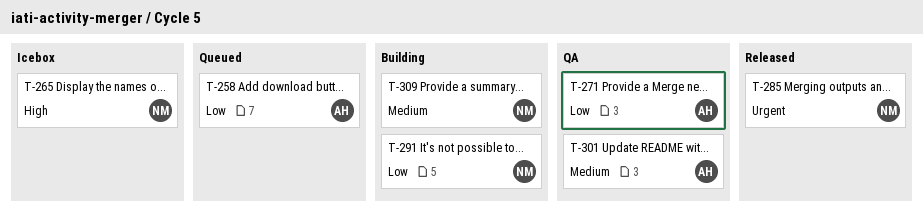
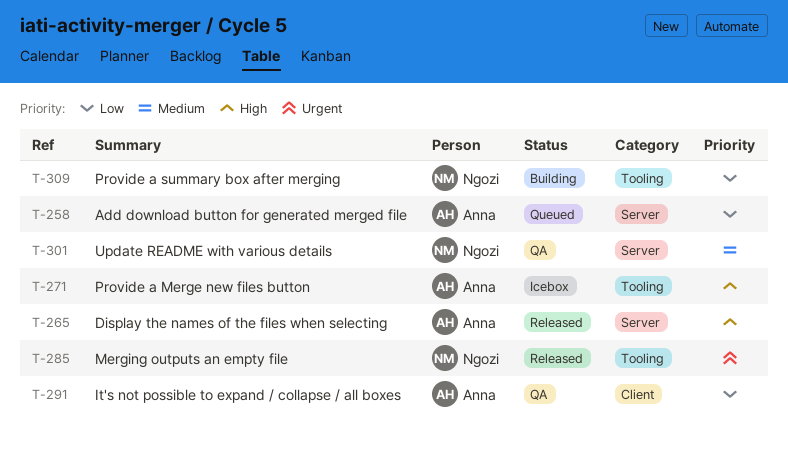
T-265, status: Icebox -> Released
T-265, owner: Ngozi -> Anna
T-271, status: QA -> Icebox
T-271, priority: Low -> High
T-291, status: Building -> QA
T-291, owner: Ngozi -> Anna
T-301, owner: Anna -> Ngozi
T-309, priority: Medium -> Low

